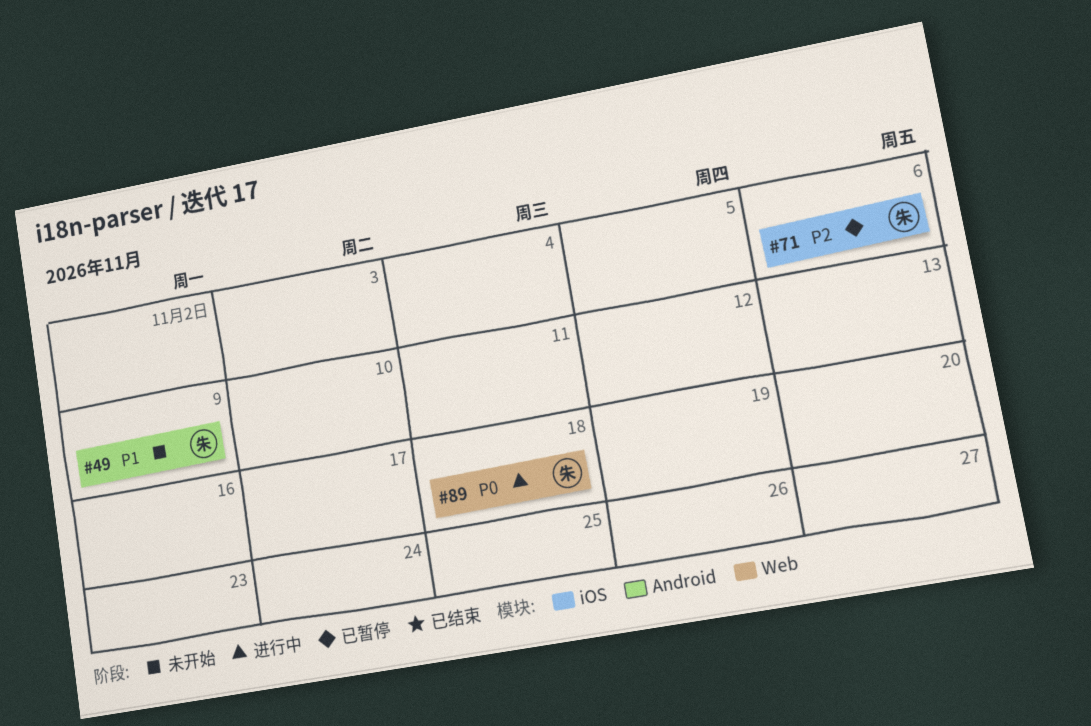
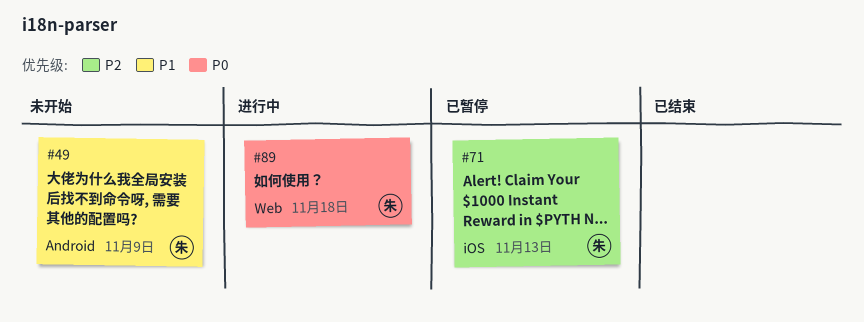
#71, due: Nov 6 -> Nov 13

